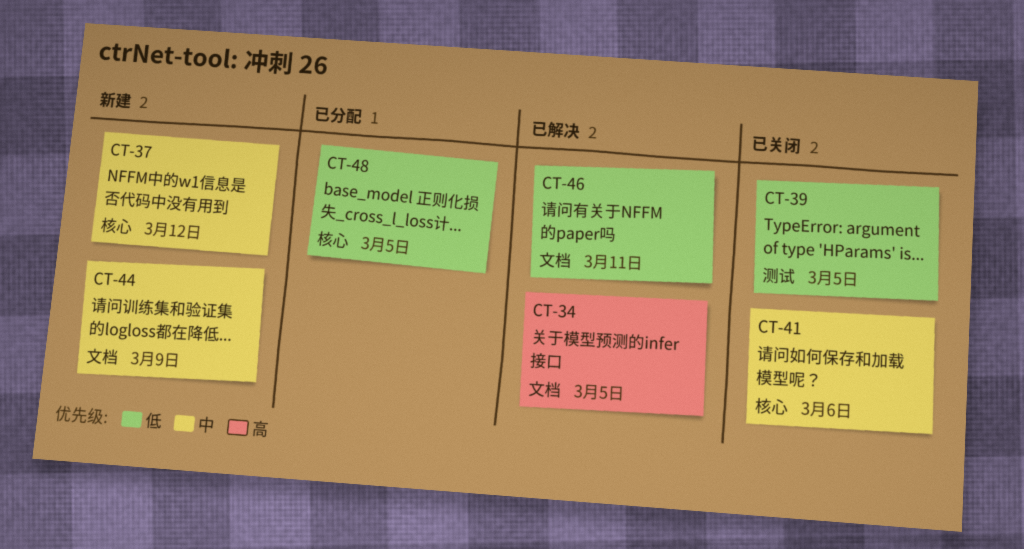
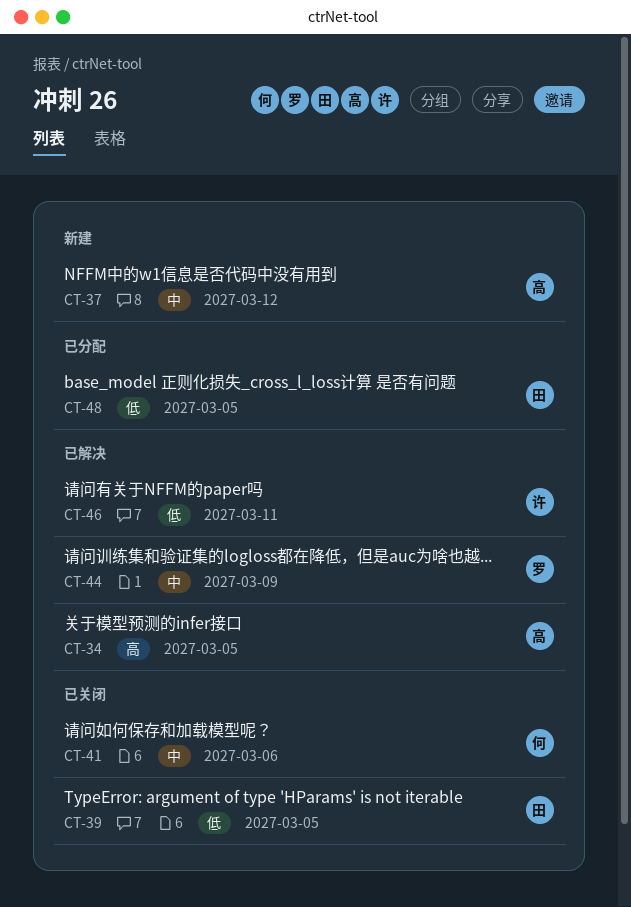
CT-44, status: 新建 -> 已解决

